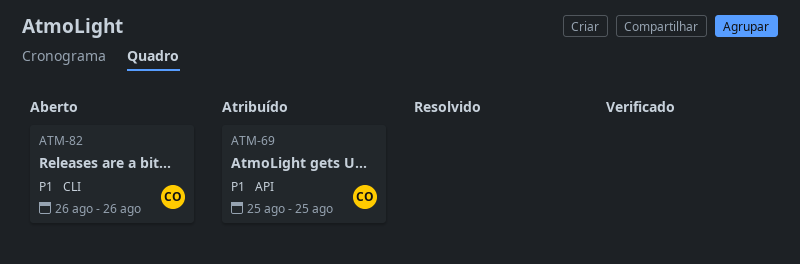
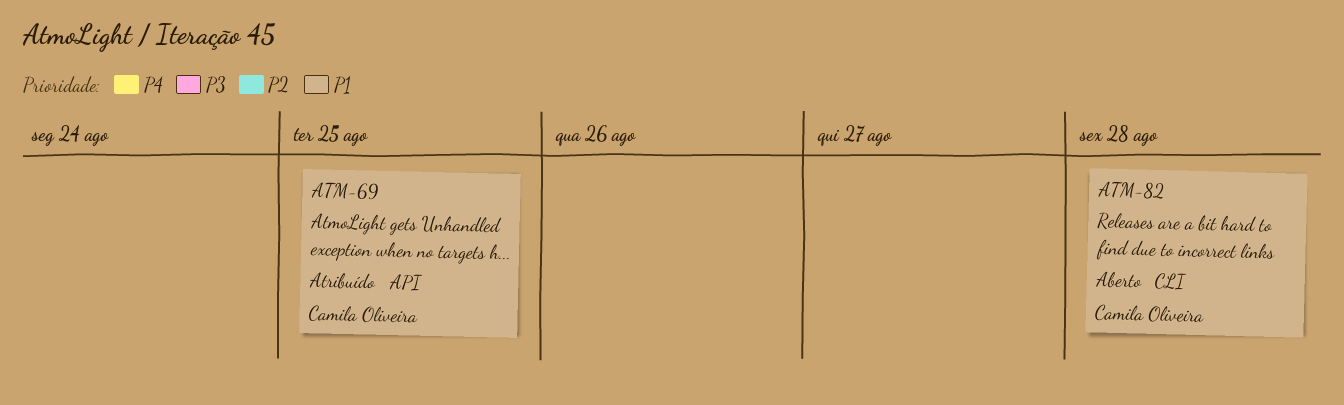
ATM-82, due: Aug 26 -> Aug 28

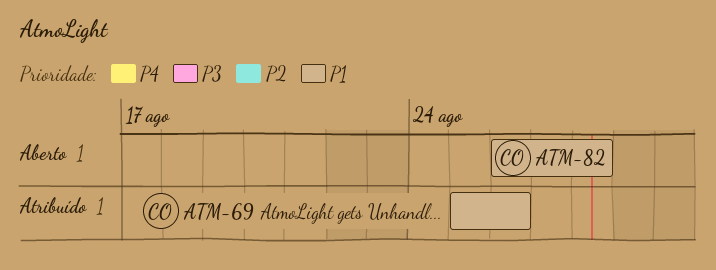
ATM-69, due: Aug 25 -> Aug 26

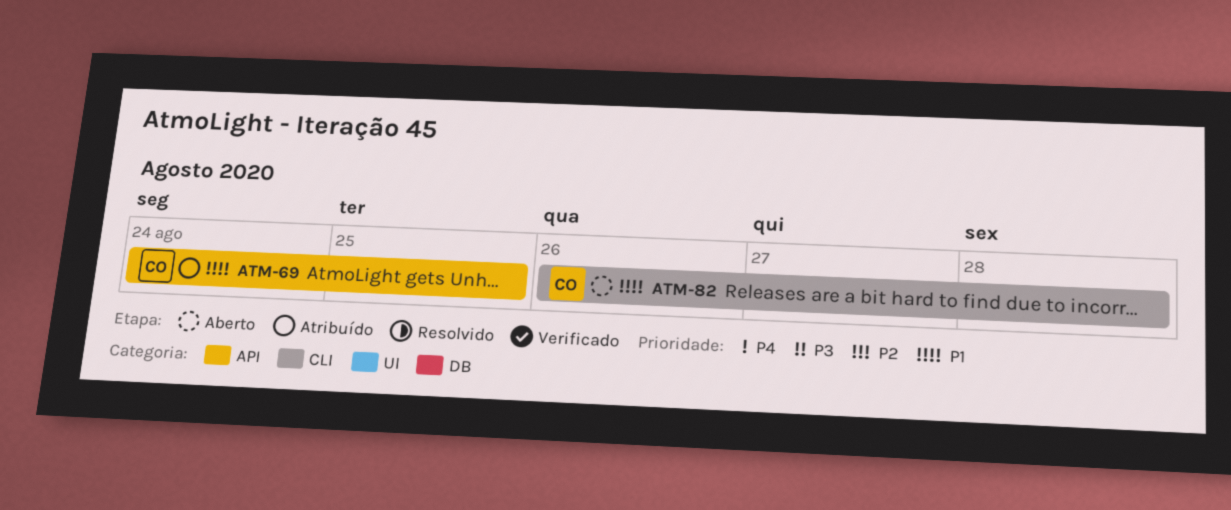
ATM-69, start: Aug 25 -> Aug 24
ATM-69, due: Aug 26 -> Aug 25

